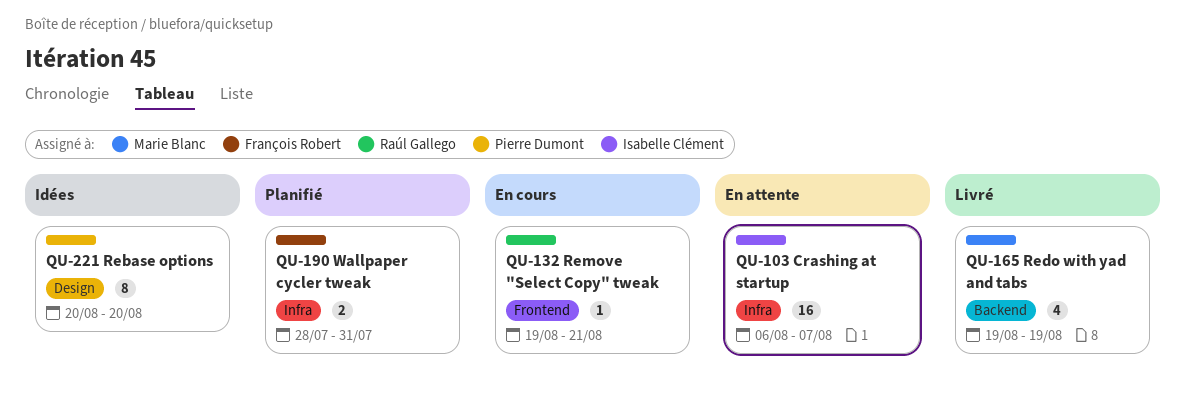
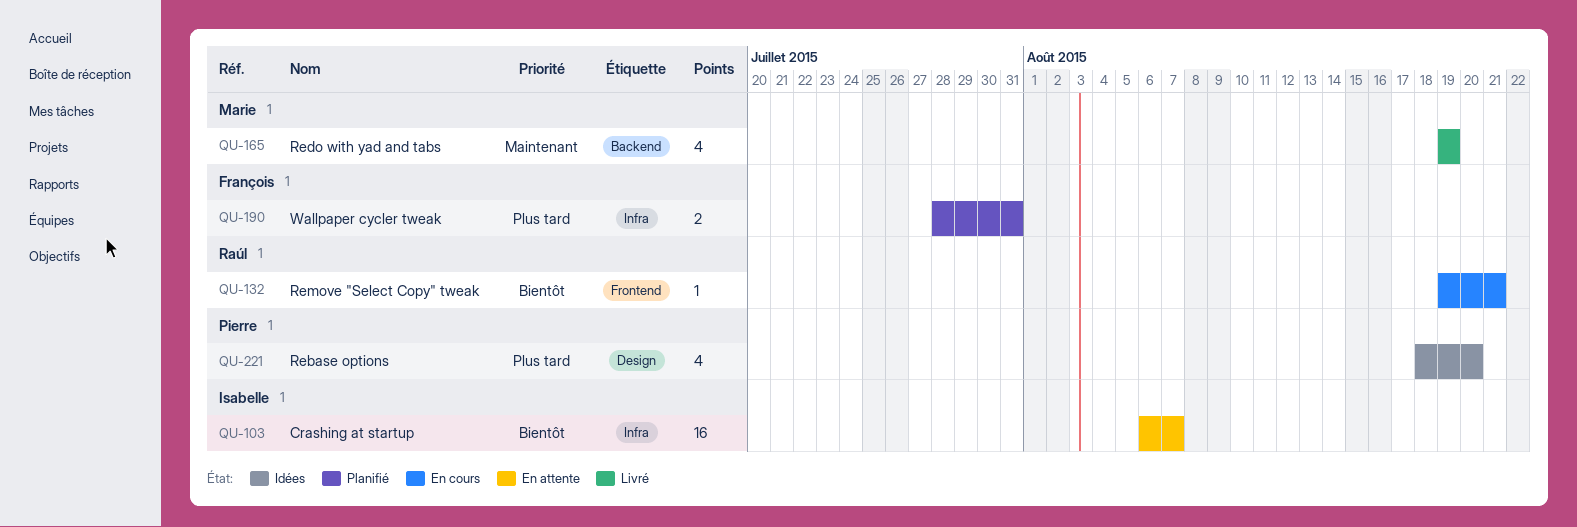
QU-221, estimate: 8 -> 4
QU-221, start: Aug 20 -> Aug 18

